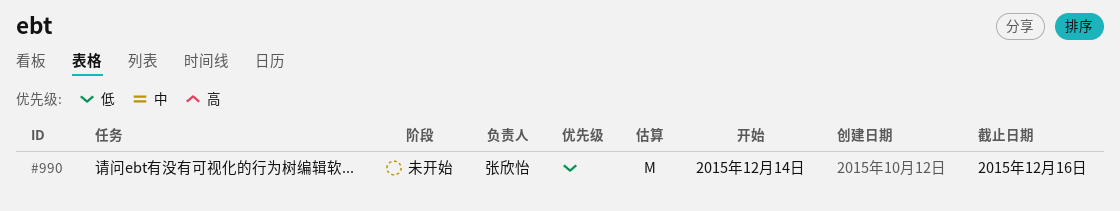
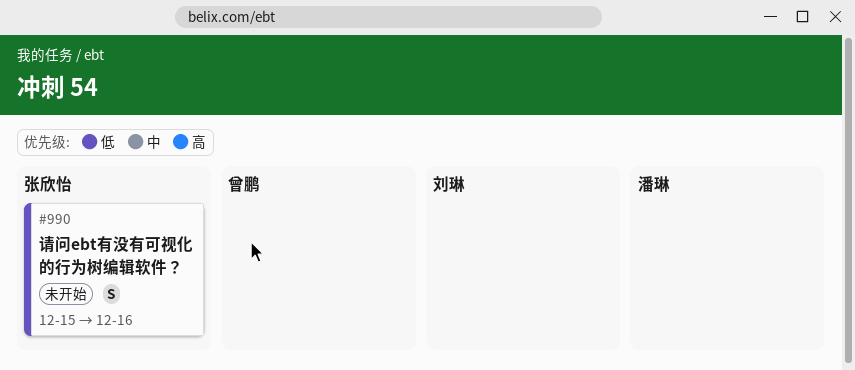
#990, estimate: M -> S
#990, start: Dec 14 -> Dec 15

